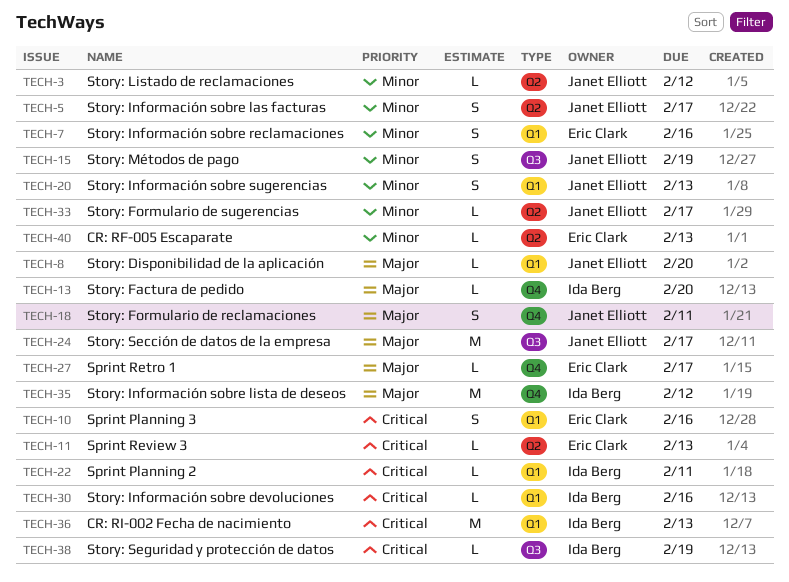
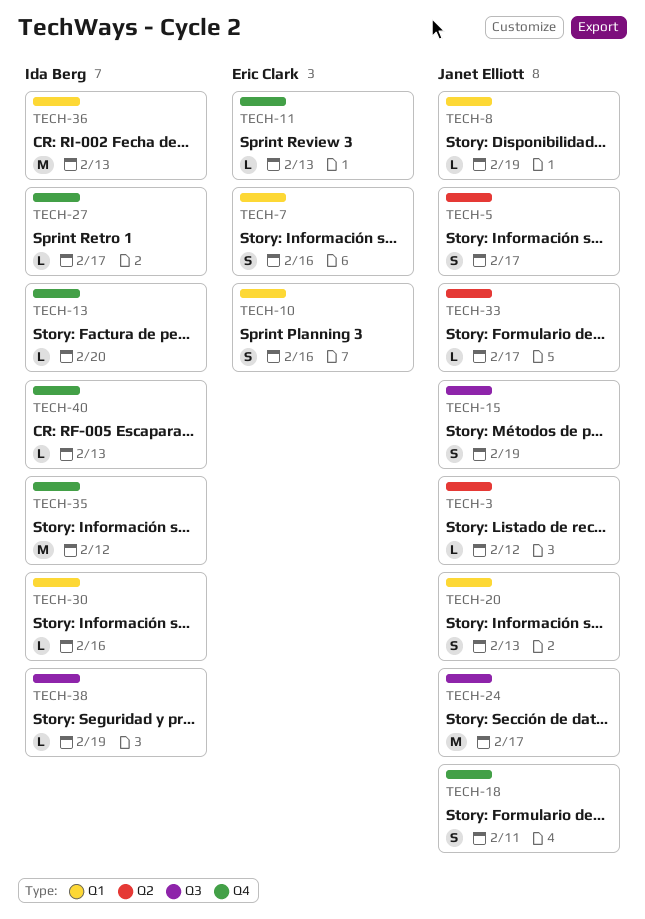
TECH-8, due: Feb 20 -> Feb 19
TECH-11, label: Q2 -> Q4
TECH-22: present -> none
TECH-27, owner: Eric Clark -> Ida Berg
TECH-40, owner: Eric Clark -> Ida Berg
TECH-40, label: Q2 -> Q4

